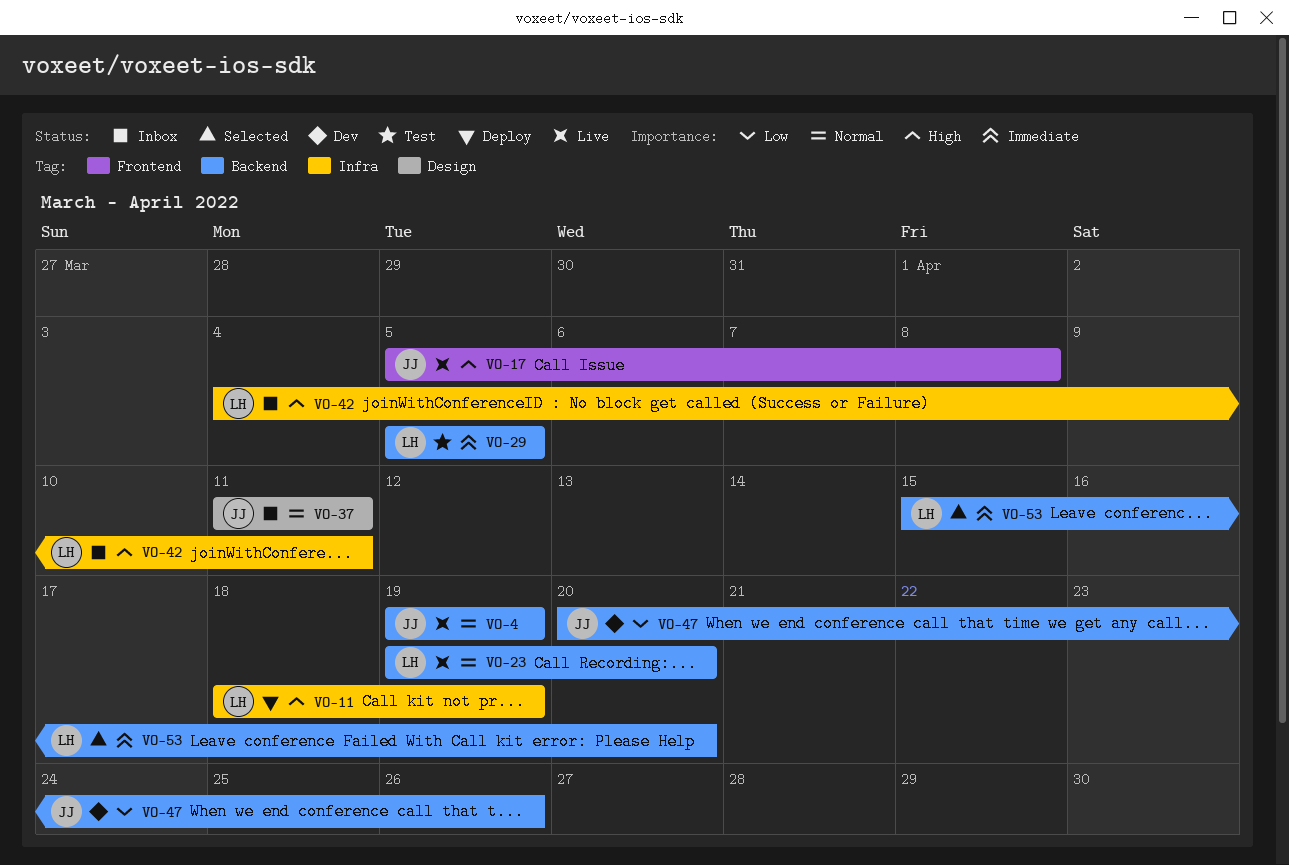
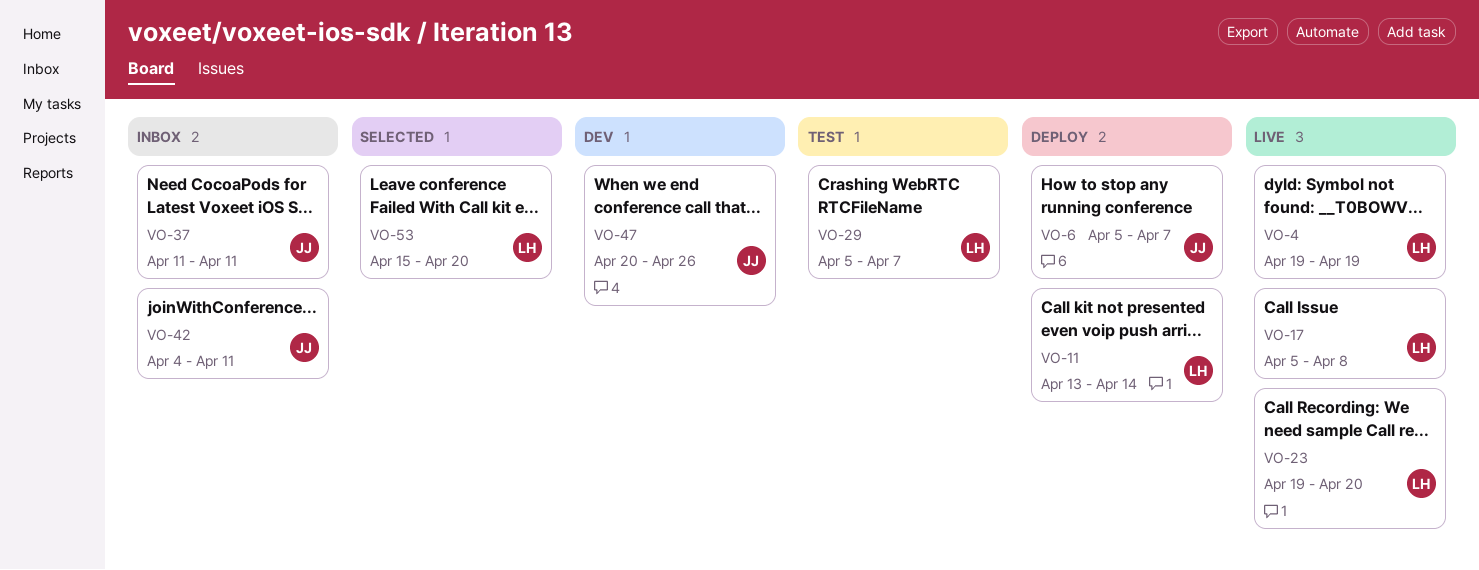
VO-4, owner: JJ -> LH
VO-6: none -> present
VO-11, start: Apr 18 -> Apr 13
VO-11, due: Apr 19 -> Apr 14
VO-17, owner: JJ -> LH
VO-29, due: Apr 5 -> Apr 7
VO-42, owner: LH -> JJ

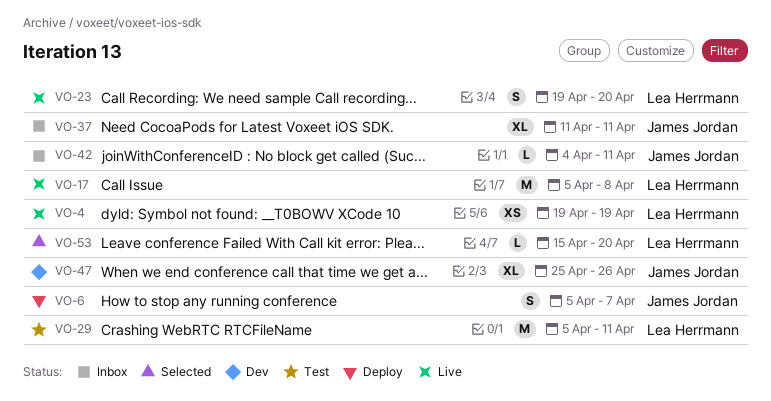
VO-11: present -> none
VO-29, due: Apr 7 -> Apr 11
VO-47, start: Apr 20 -> Apr 25

